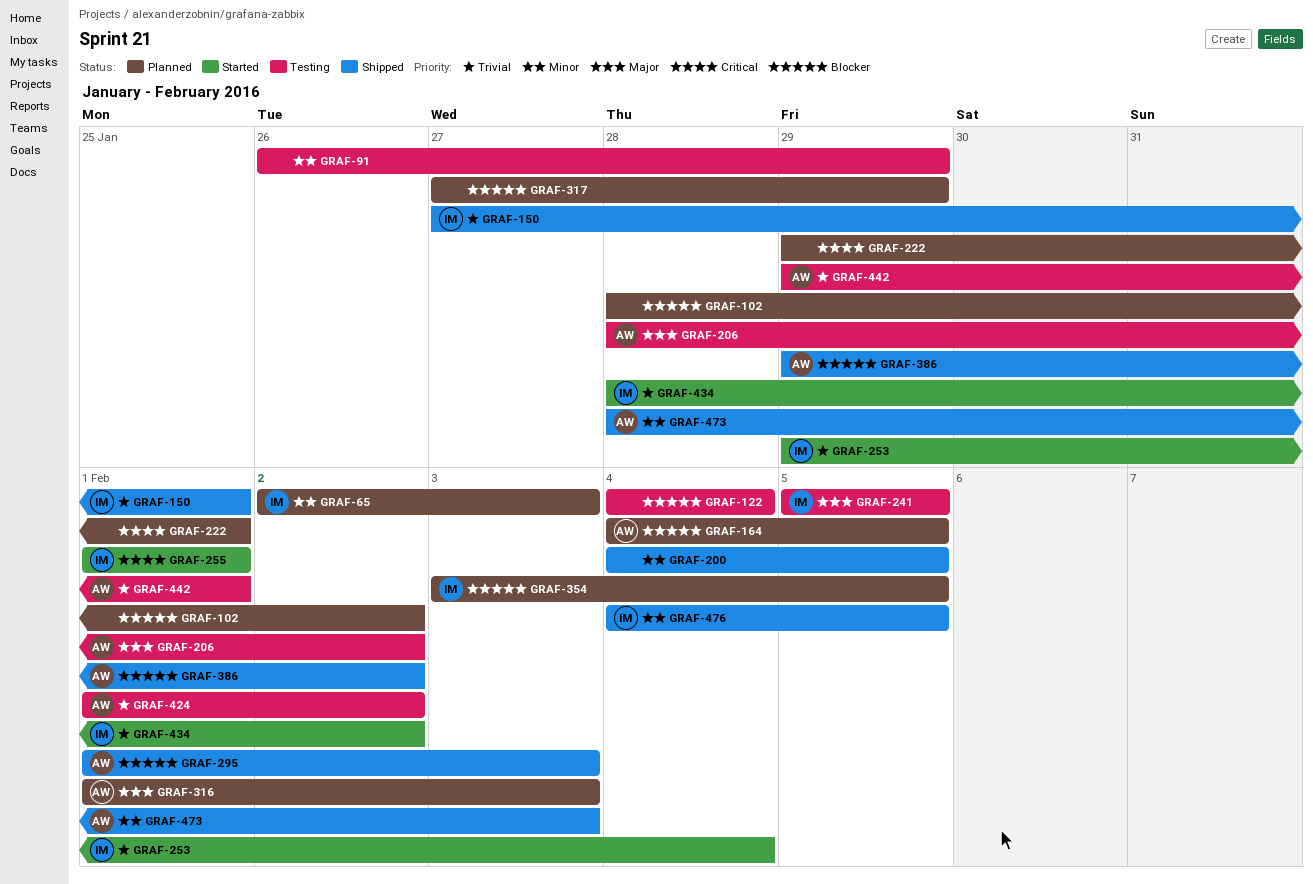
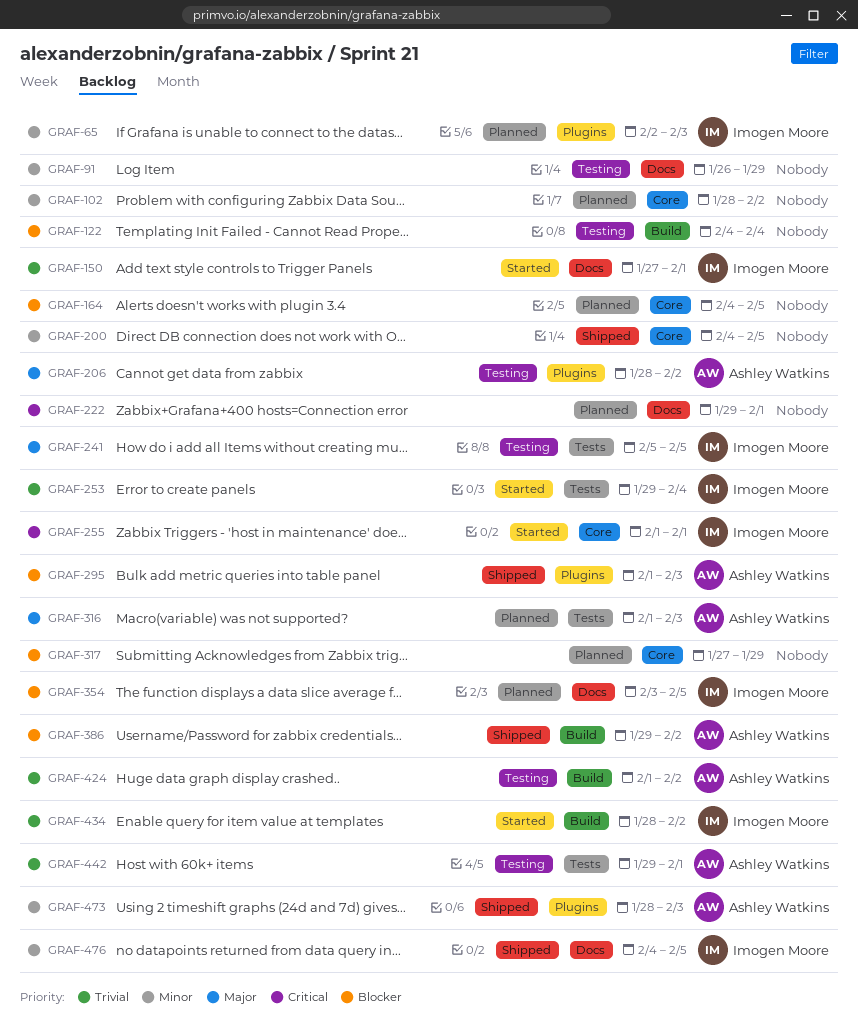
GRAF-102, priority: Blocker -> Minor
GRAF-150, status: Shipped -> Started
GRAF-164, owner: Ashley Watkins -> none

